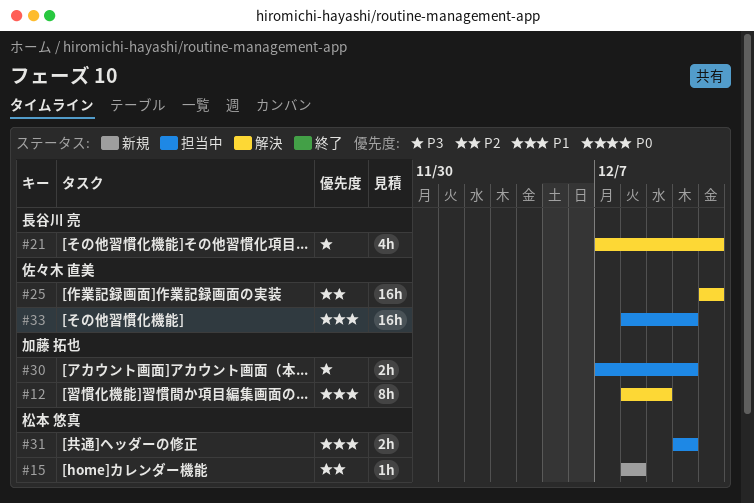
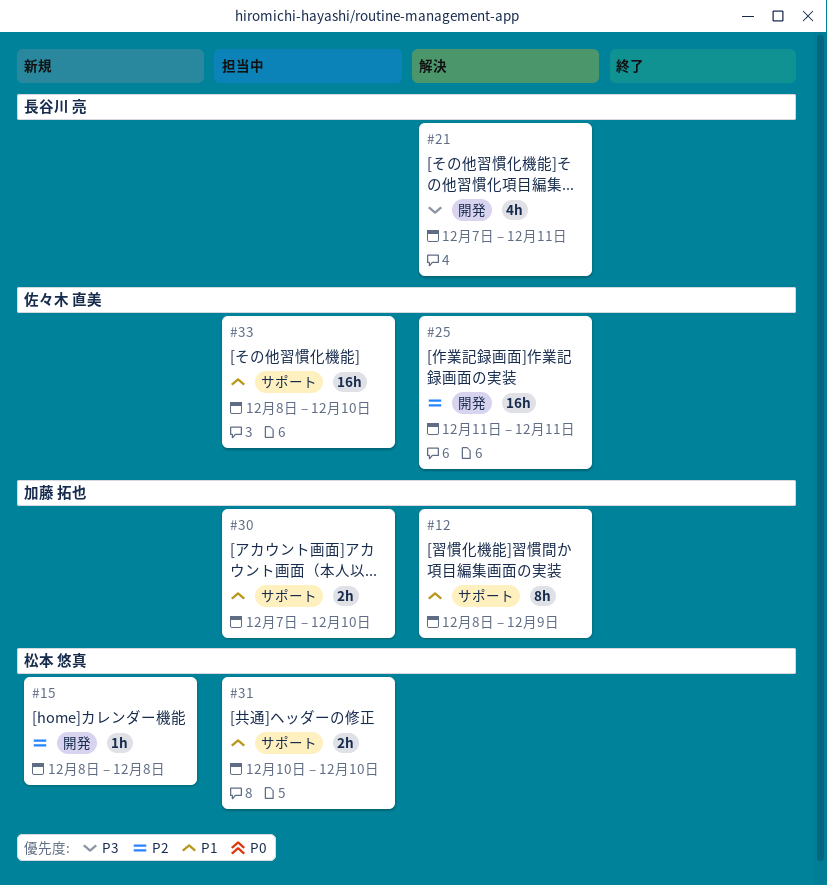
#30, priority: P3 -> P1

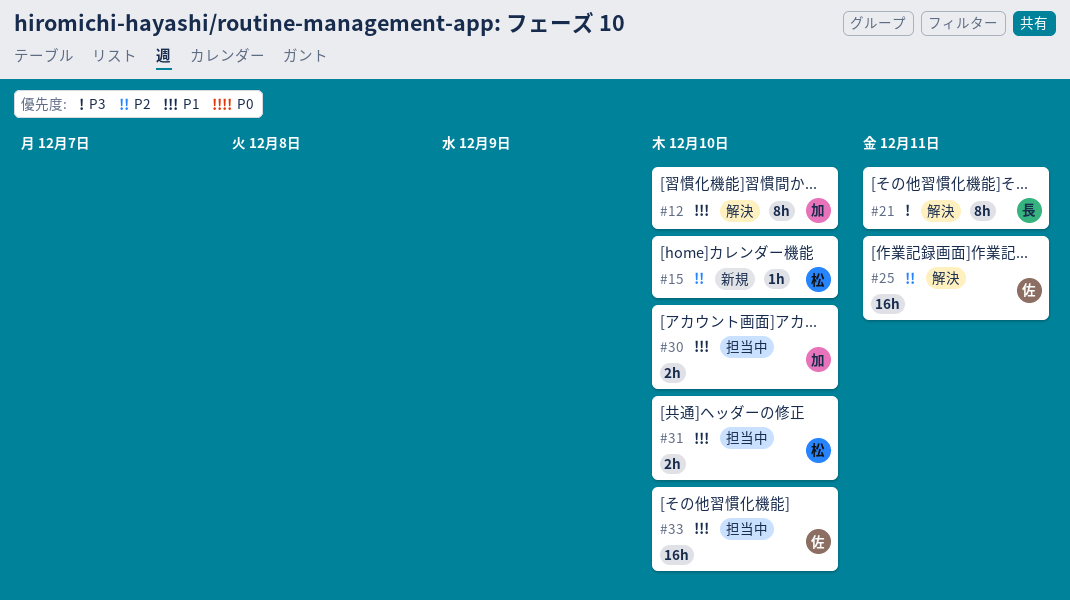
#12, due: Dec 9 -> Dec 10
#15, due: Dec 8 -> Dec 10
#21, estimate: 4h -> 8h

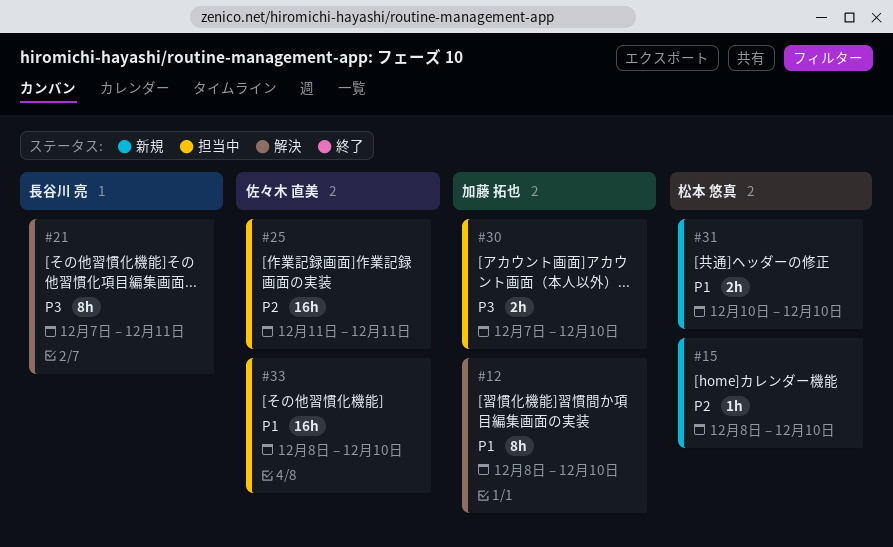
#25, status: 解決 -> 担当中
#30, priority: P1 -> P3
#31, status: 担当中 -> 新規

